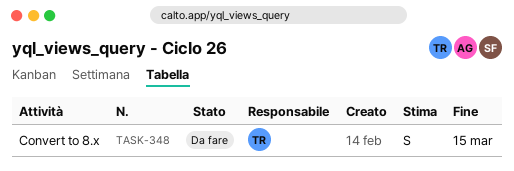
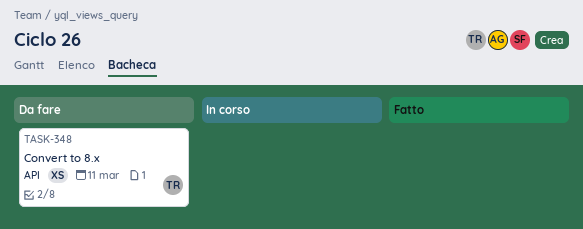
TASK-348, estimate: S -> XS
TASK-348, due: Mar 15 -> Mar 11

